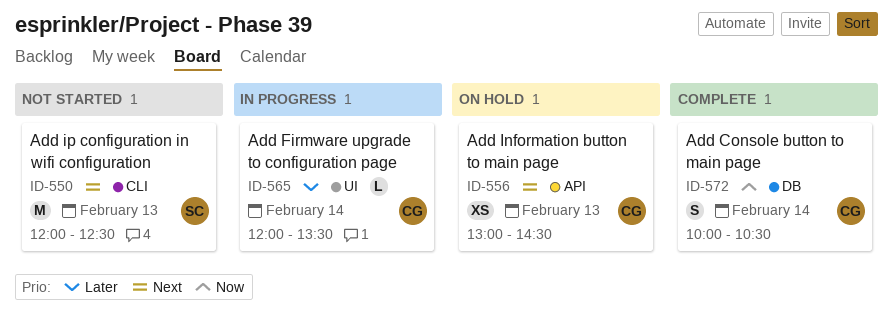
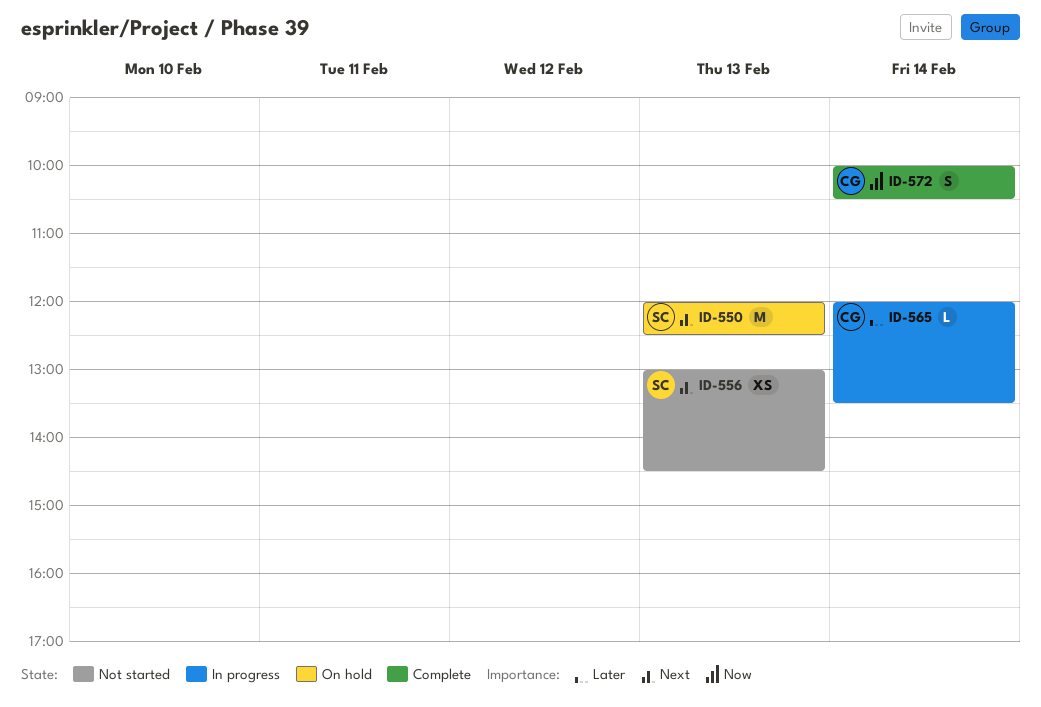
ID-550, status: Not started -> On hold
ID-556, status: On hold -> Not started
ID-556, owner: CG -> SC

